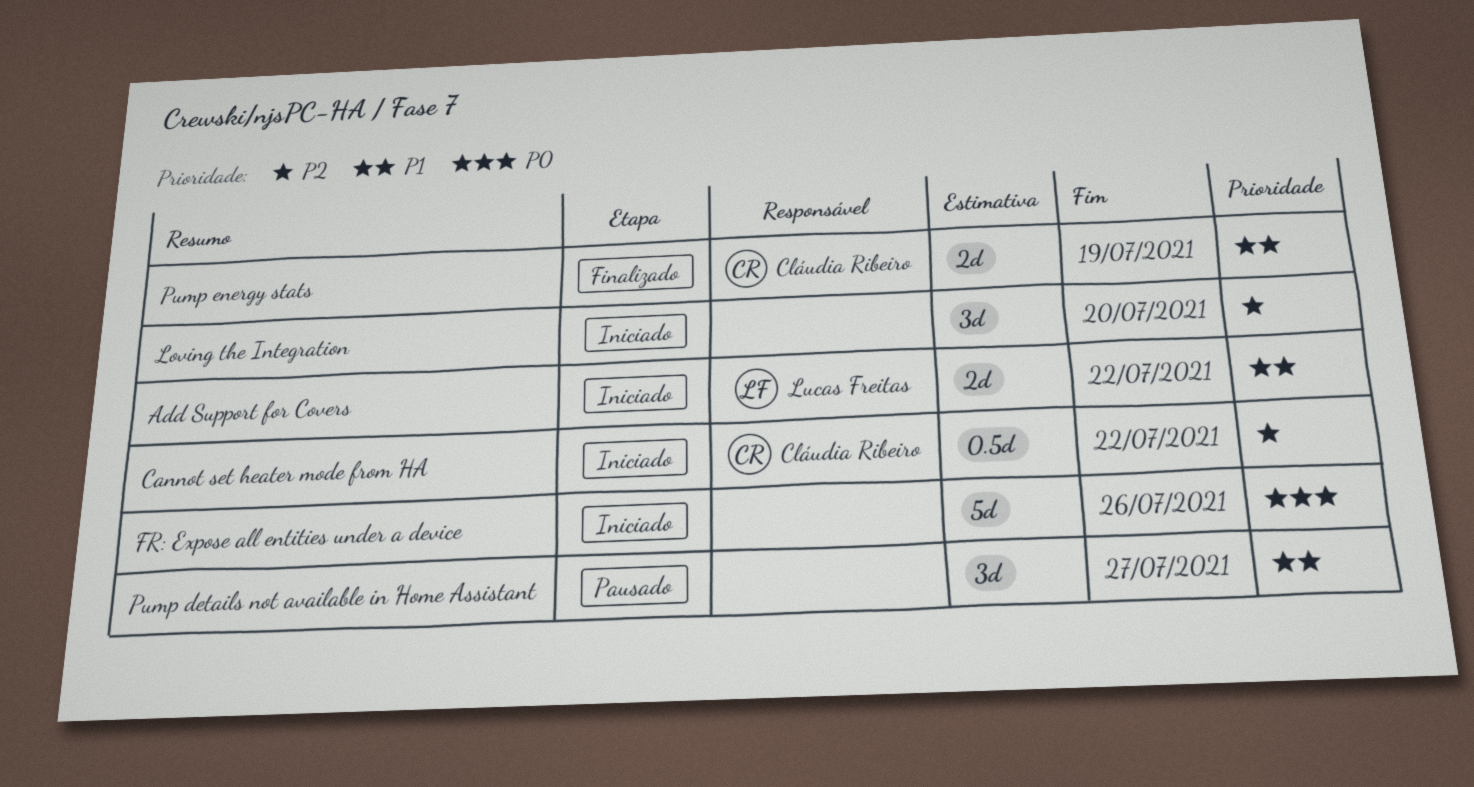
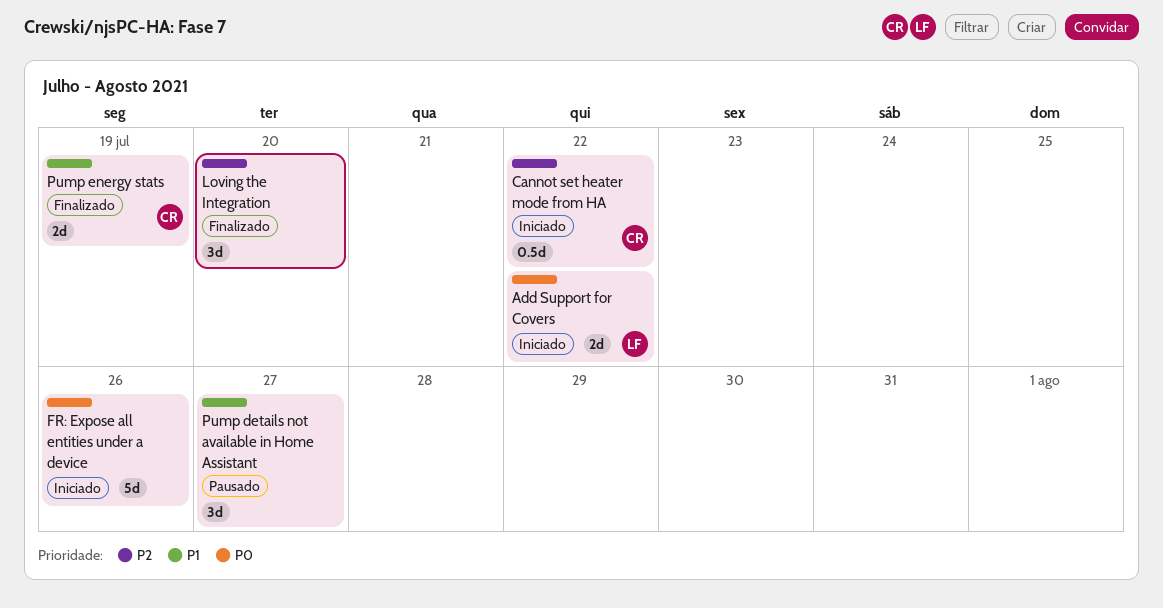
Add Support for Covers, priority: P1 -> P0
Loving the Integration, status: Iniciado -> Finalizado

